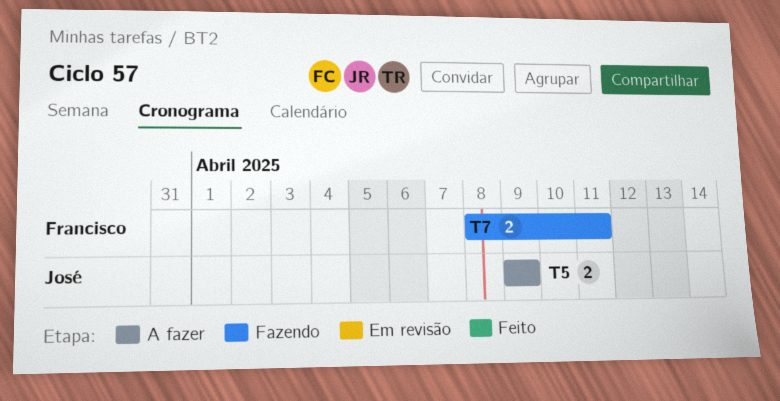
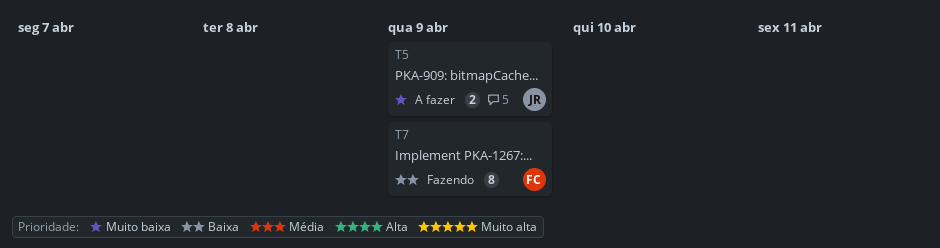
T7, estimate: 2 -> 8
T7, due: Apr 11 -> Apr 9

